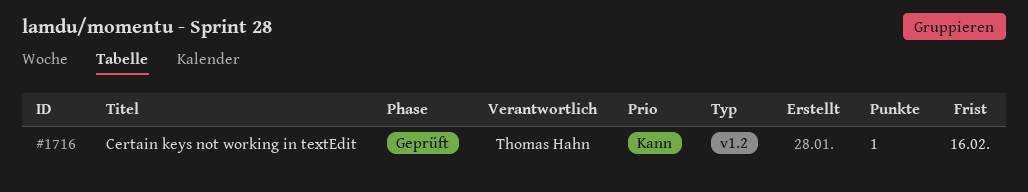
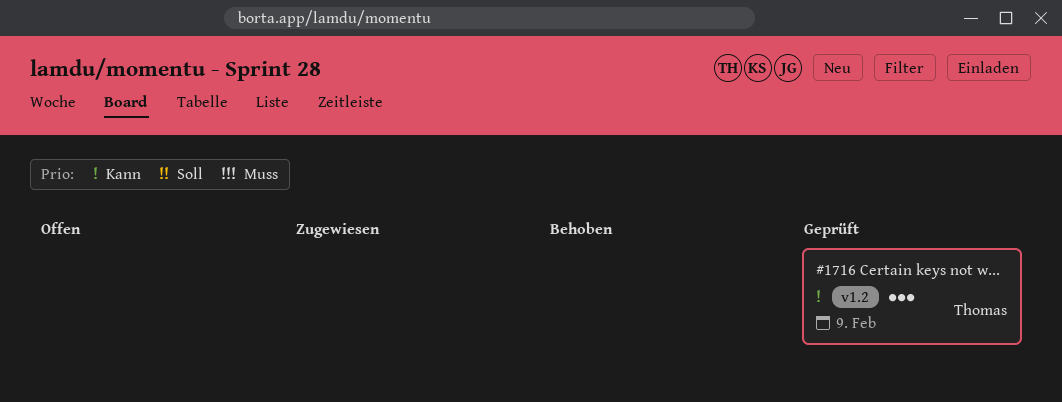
#1716, estimate: 1 -> 3
#1716, due: Feb 16 -> Feb 9

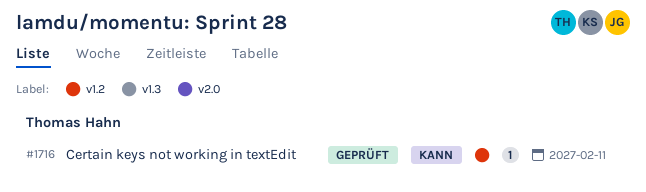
#1716, estimate: 3 -> 1
#1716, due: Feb 9 -> Feb 11

